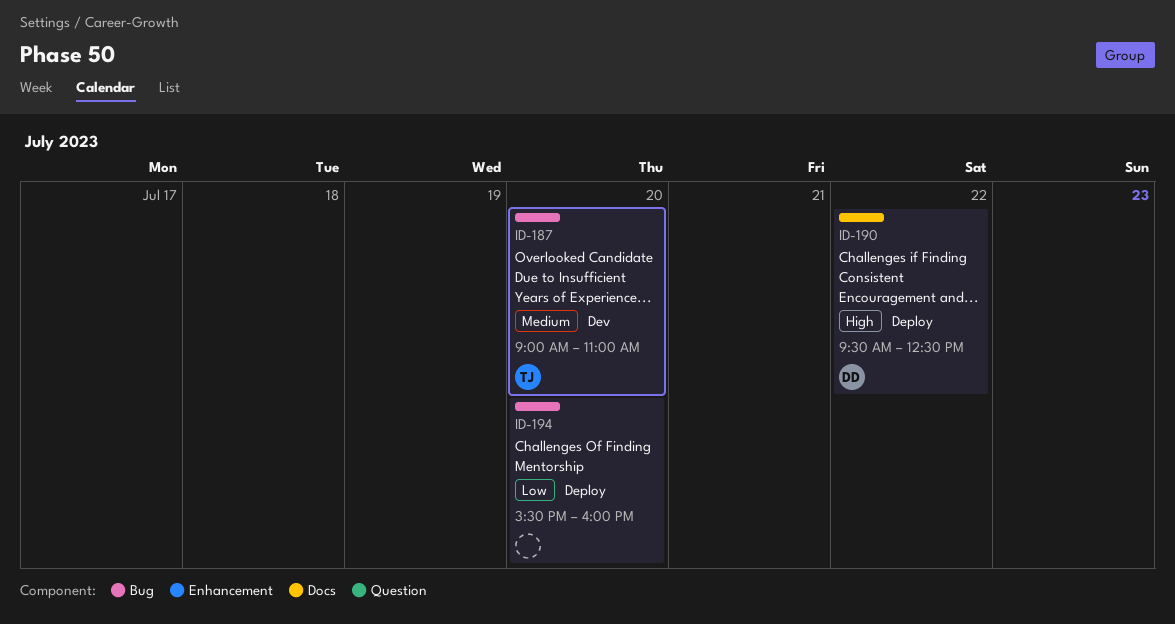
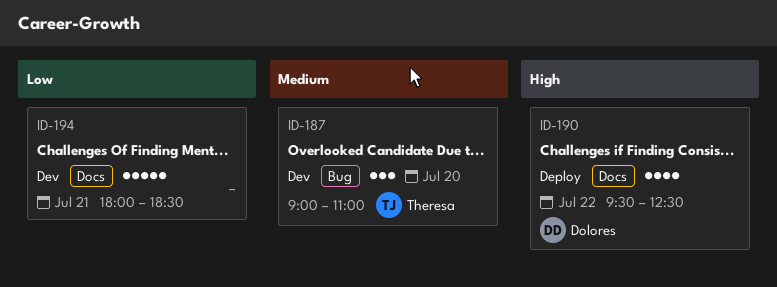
ID-194, status: Deploy -> Dev
ID-194, label: Bug -> Docs
ID-194, day: Jul 20 -> Jul 21
ID-194, begins: 15:30 -> 18:00
ID-194, ends: 16:00 -> 18:30

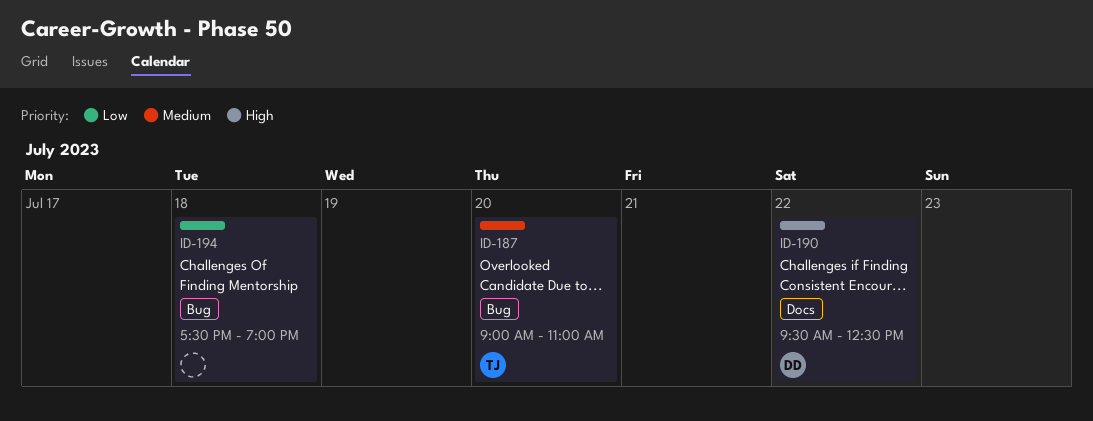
ID-194, label: Docs -> Bug
ID-194, day: Jul 21 -> Jul 18
ID-194, begins: 18:00 -> 17:30
ID-194, ends: 18:30 -> 19:00

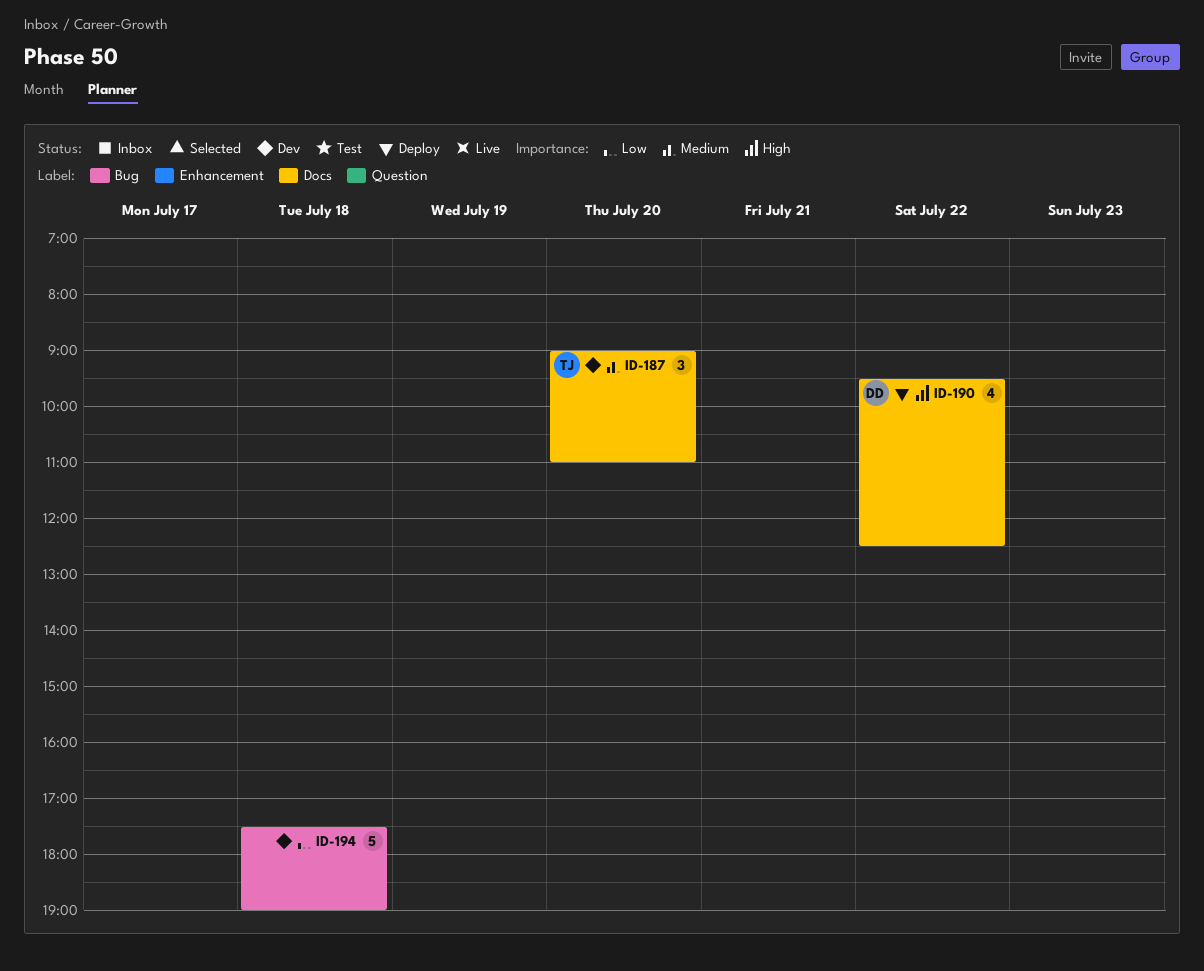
ID-187, label: Bug -> Docs

